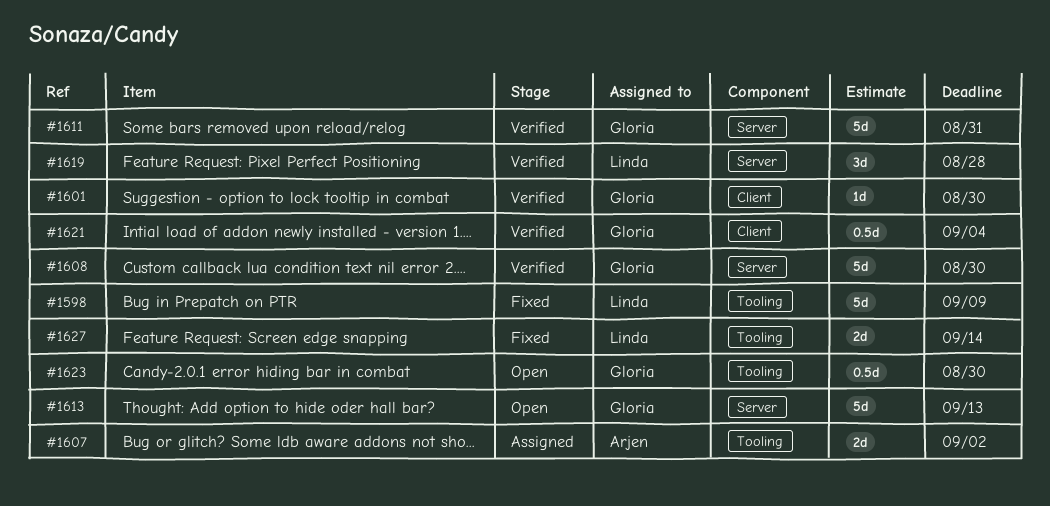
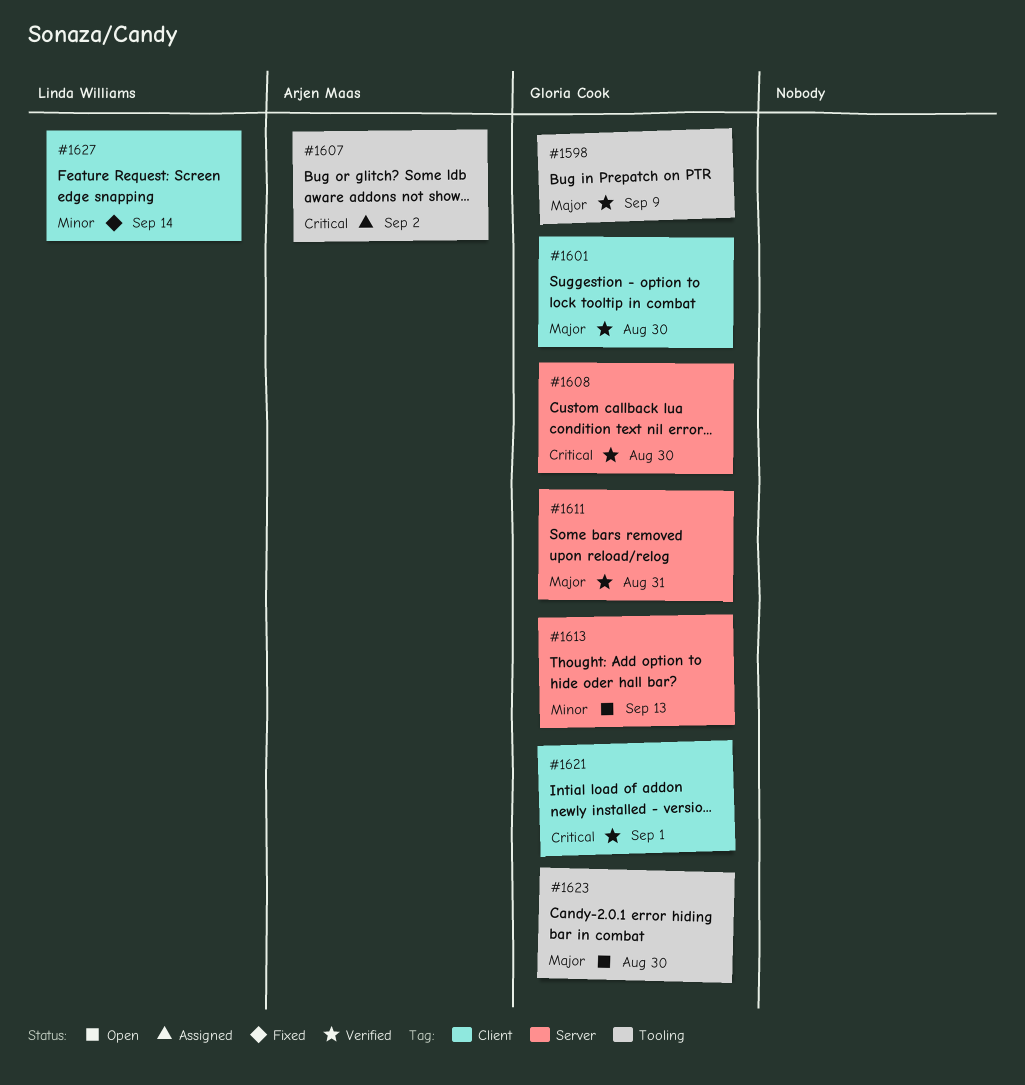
#1598, status: Fixed -> Verified
#1598, owner: Linda Williams -> Gloria Cook
#1619: present -> none
#1621, due: Sep 4 -> Sep 1
#1627, label: Tooling -> Client

